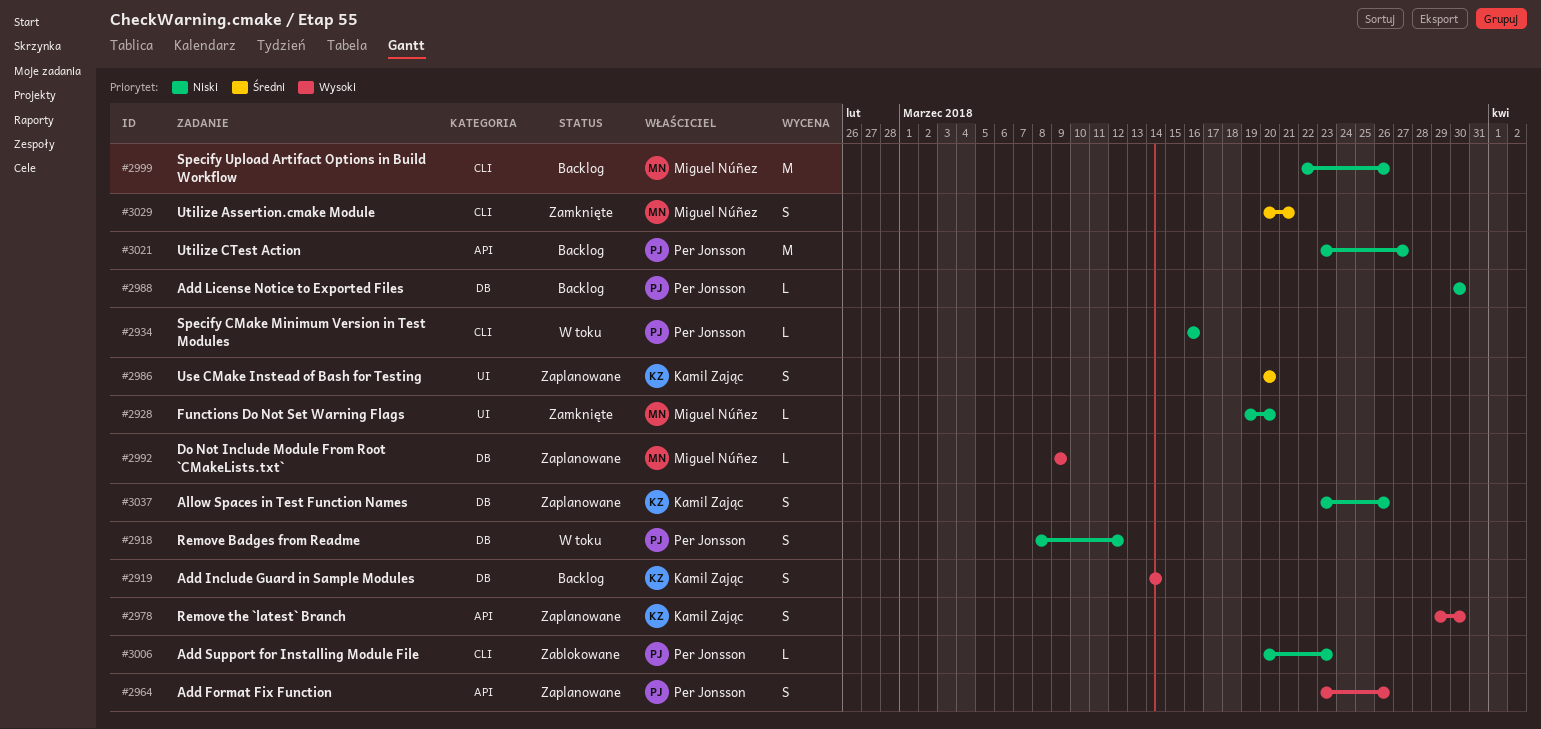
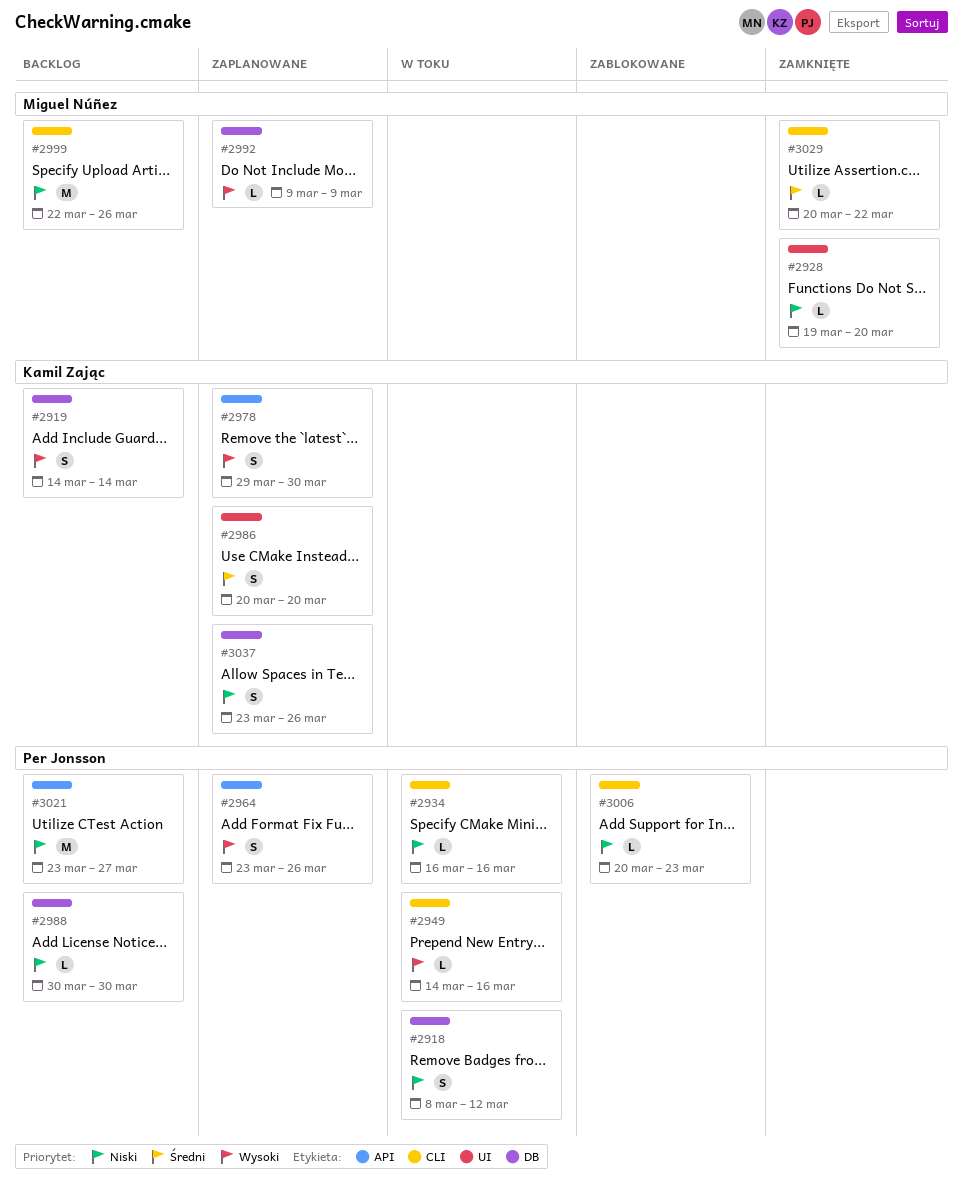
#2949: none -> present
#3029, estimate: S -> L
#3029, due: Mar 21 -> Mar 22

